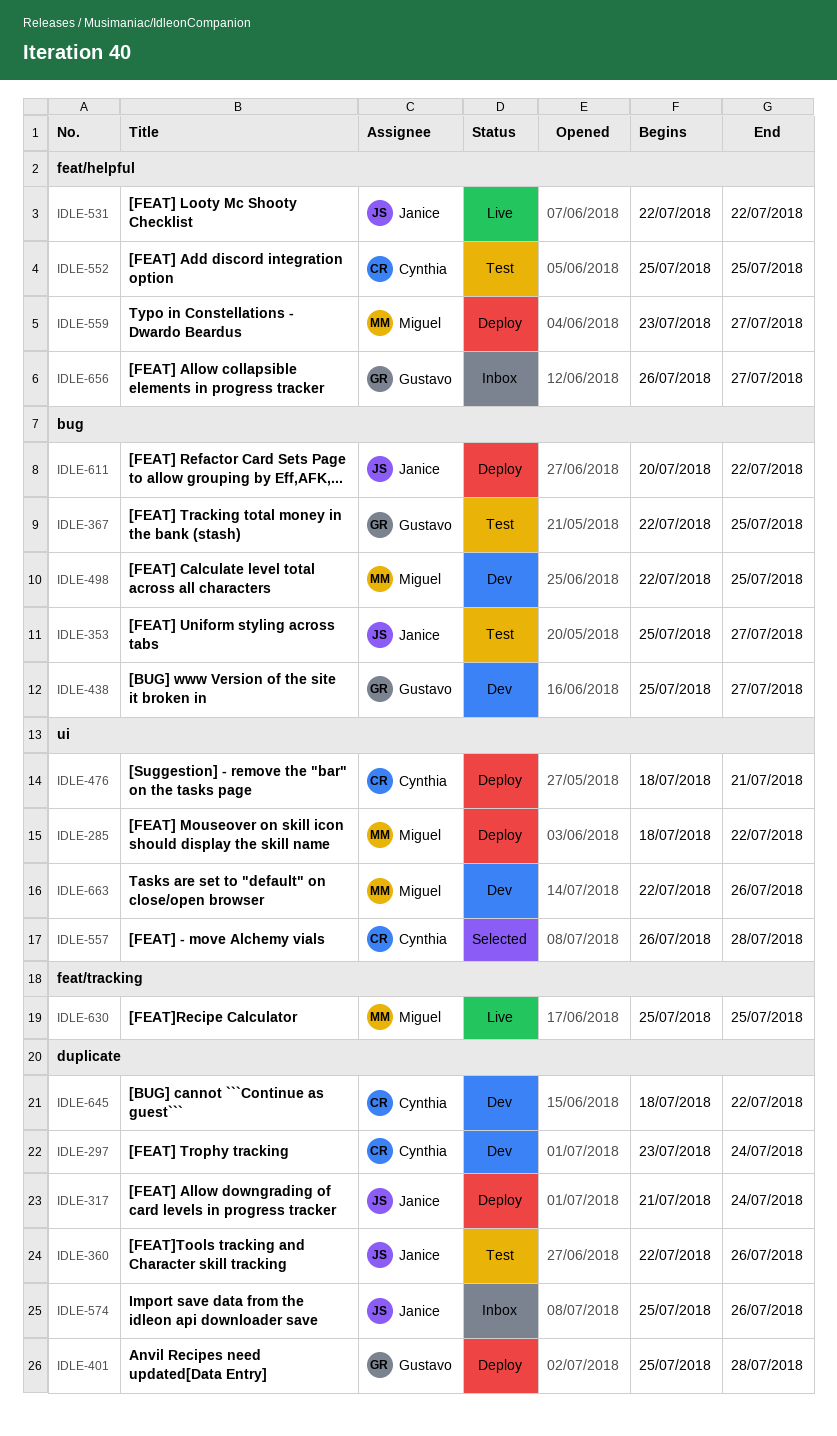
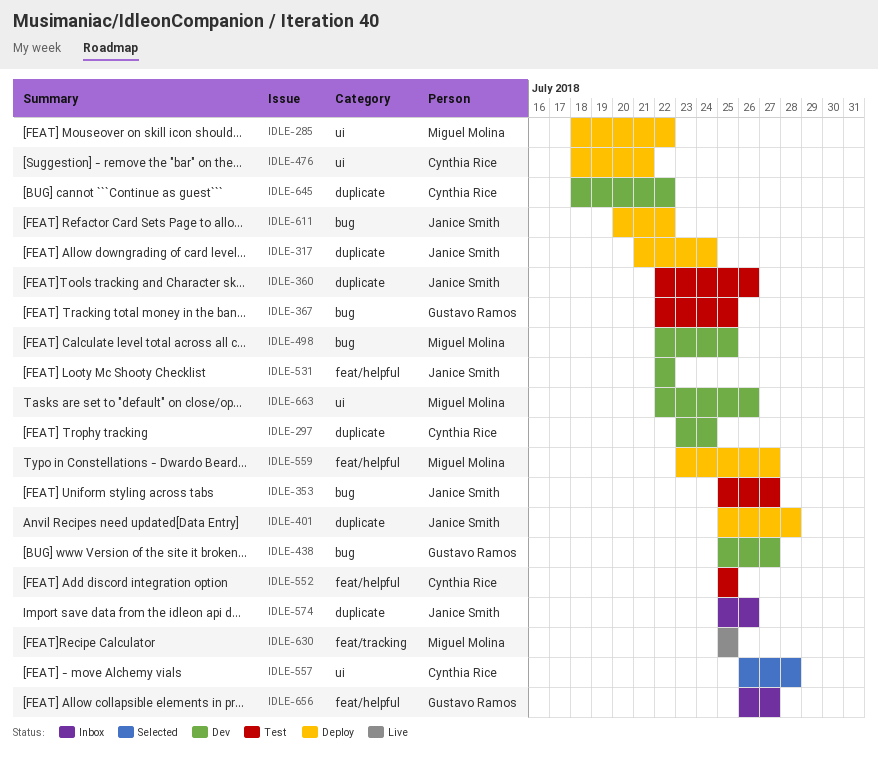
IDLE-401, owner: Gustavo Ramos -> Janice Smith
IDLE-531, status: Live -> Dev

